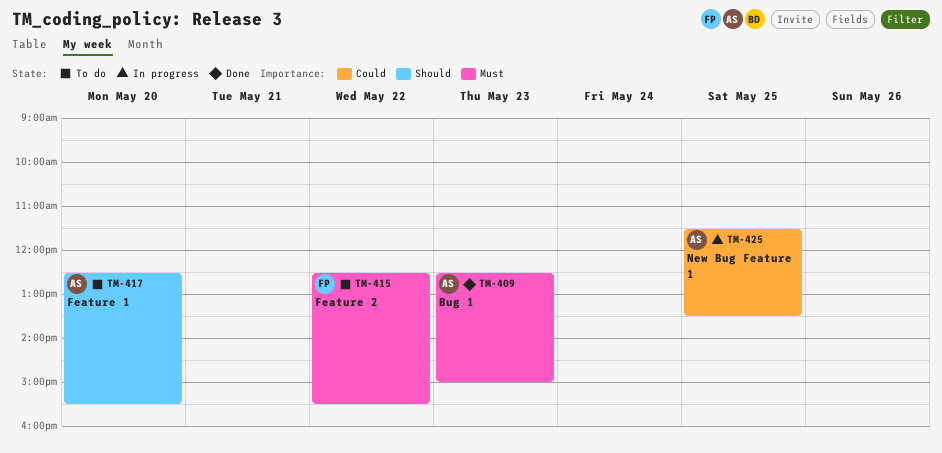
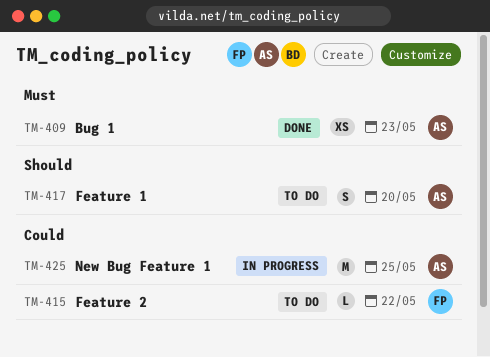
TM-415, priority: Must -> Could

